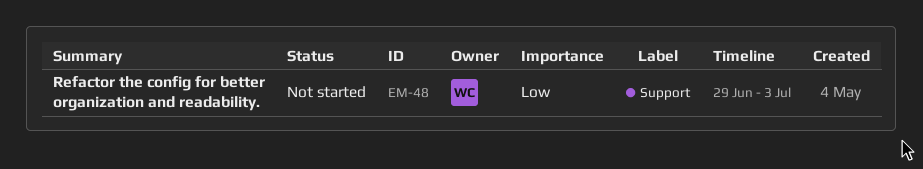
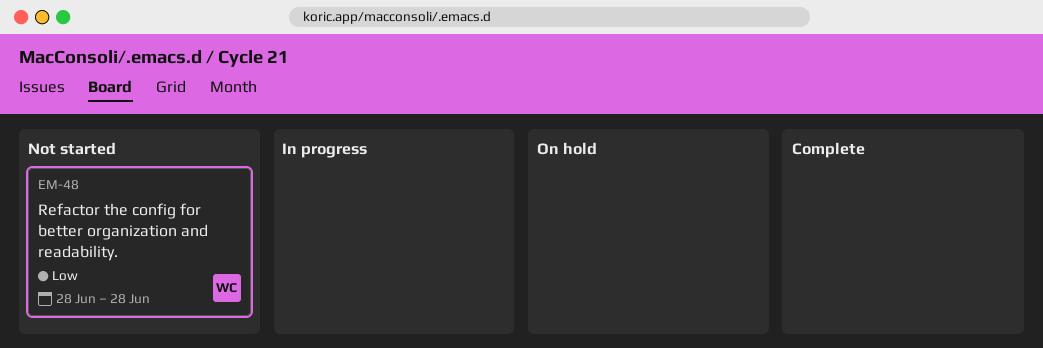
EM-48, start: Jun 29 -> Jun 28
EM-48, due: Jul 3 -> Jun 28

